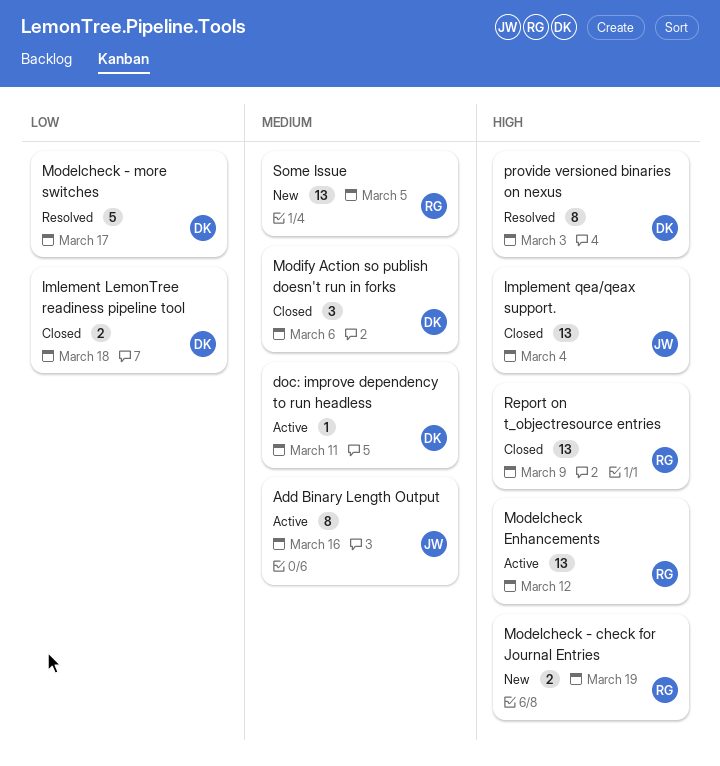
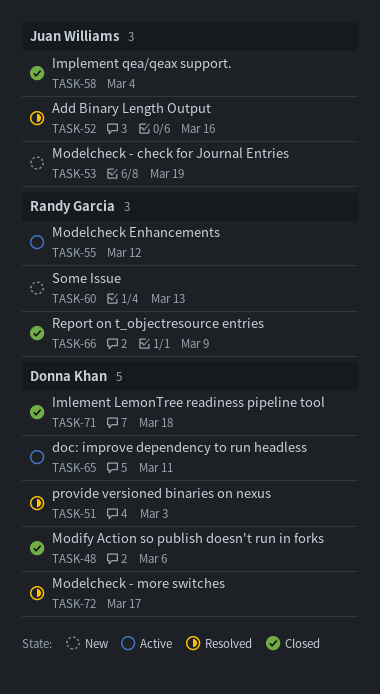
Add Binary Length Output, status: Active -> Resolved
Modelcheck - check for Journal Entries, owner: Randy Garcia -> Juan Williams
Some Issue, due: Mar 5 -> Mar 13

